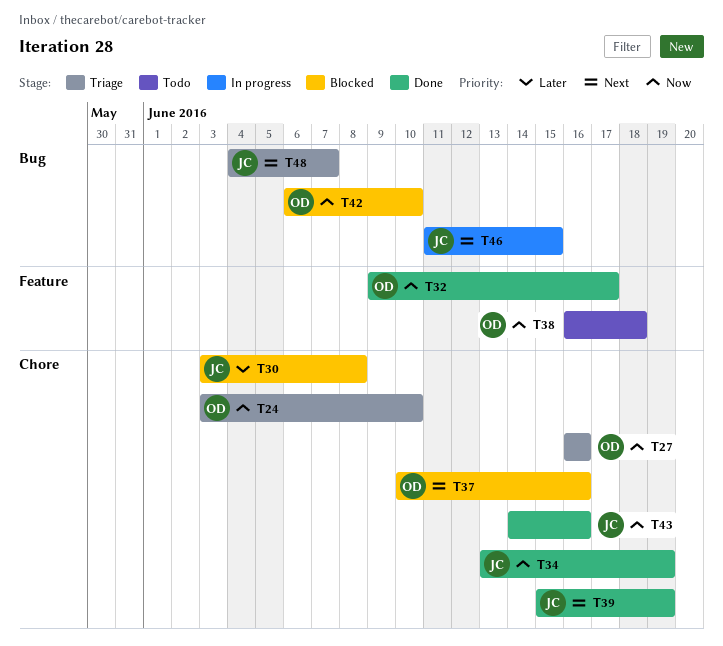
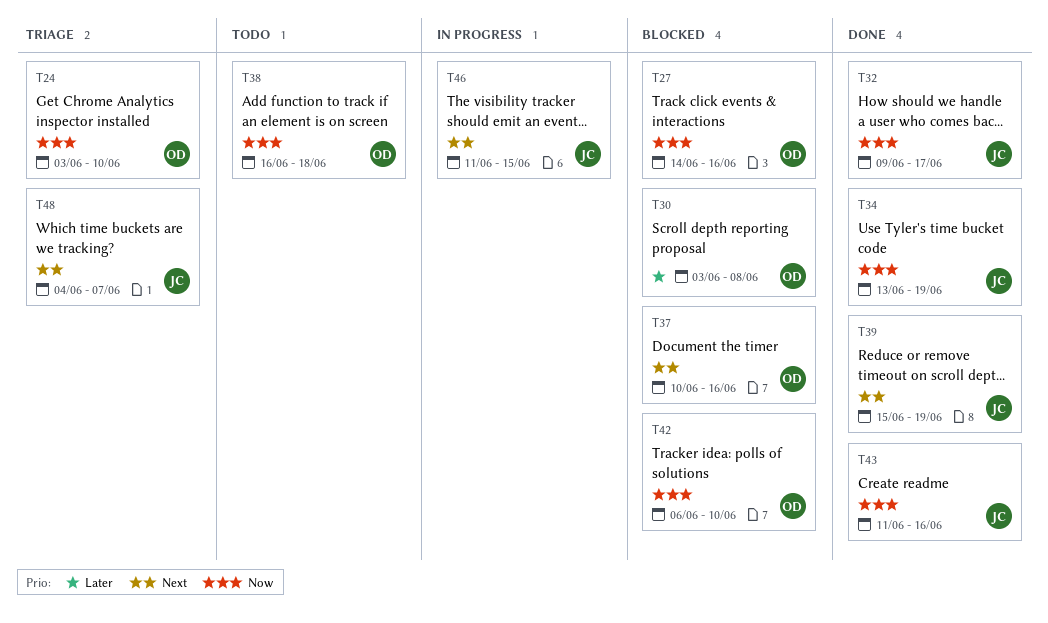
T27, status: Triage -> Blocked
T27, start: Jun 16 -> Jun 14
T30, owner: JC -> OD
T32, owner: OD -> JC
T43, start: Jun 14 -> Jun 11

